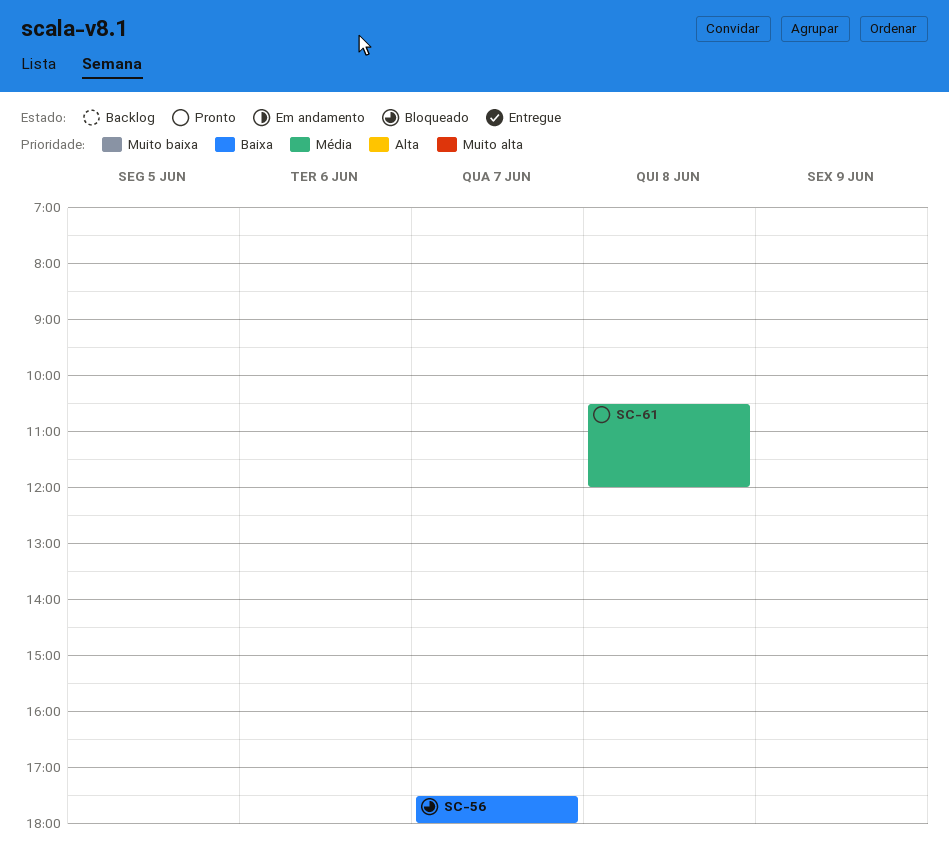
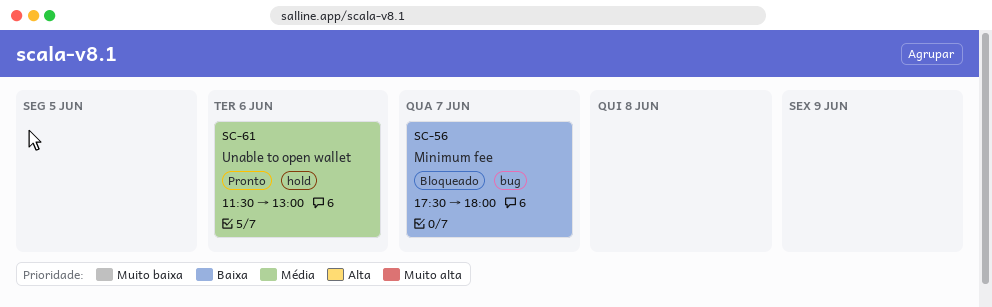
SC-61, day: Jun 8 -> Jun 6
SC-61, begins: 10:30 -> 11:30
SC-61, ends: 12:00 -> 13:00

